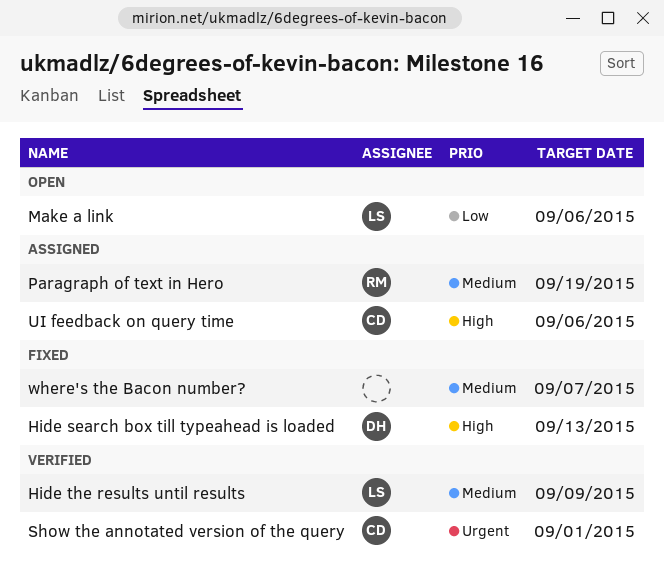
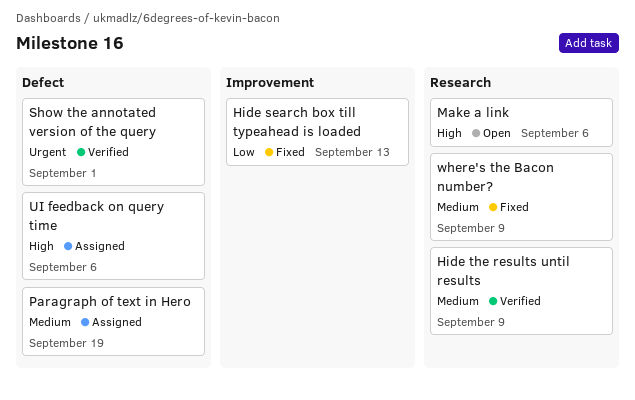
Hide search box till typeahead is loaded, priority: High -> Low
Make a link, priority: Low -> High
where's the Bacon number?, due: Sep 7 -> Sep 9

